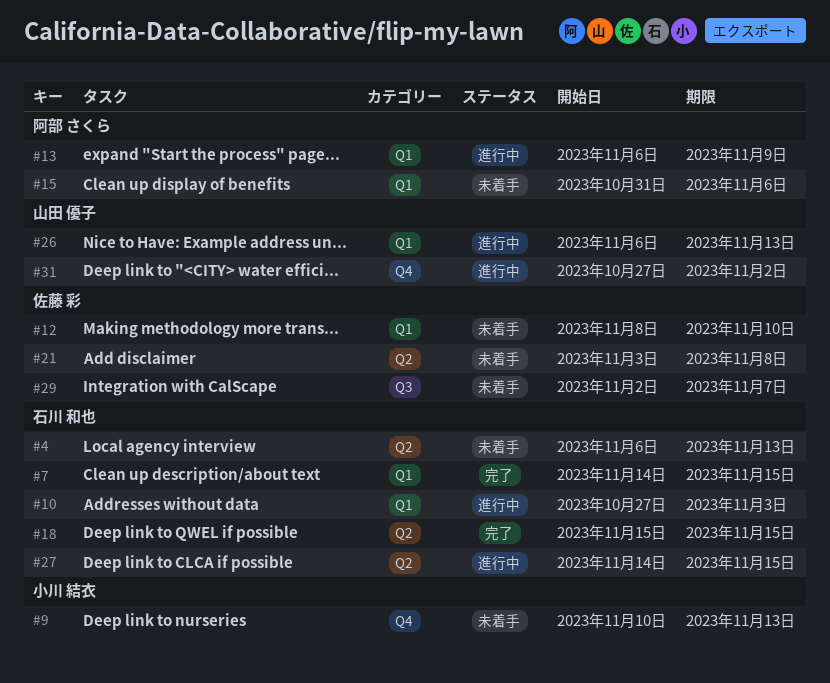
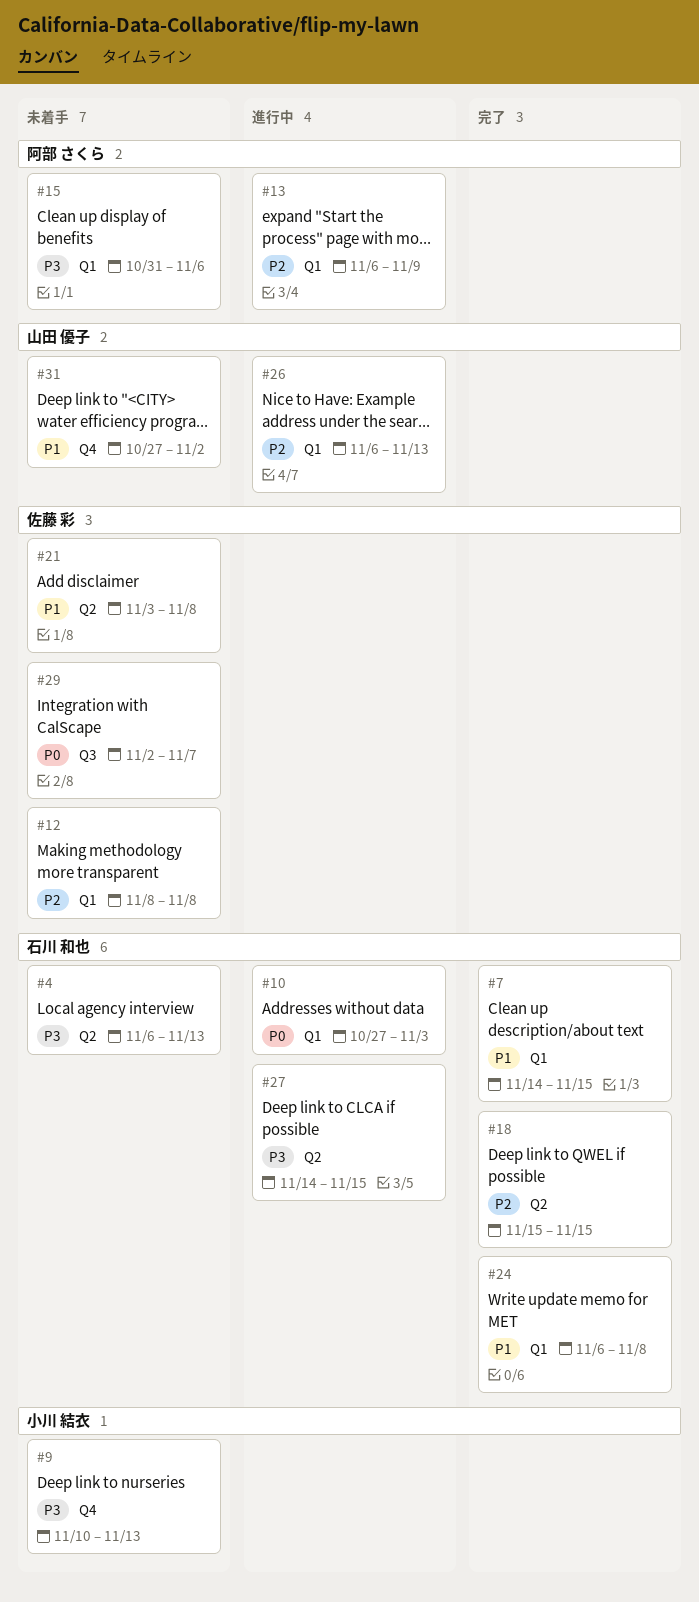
#12, due: Nov 10 -> Nov 8
#24: none -> present
#31, status: 進行中 -> 未着手

